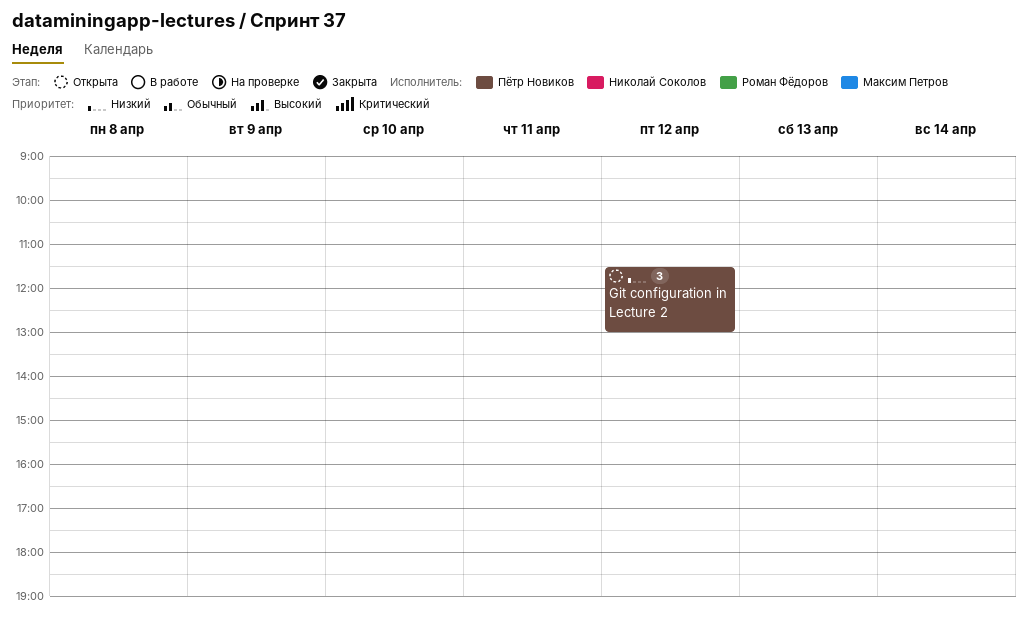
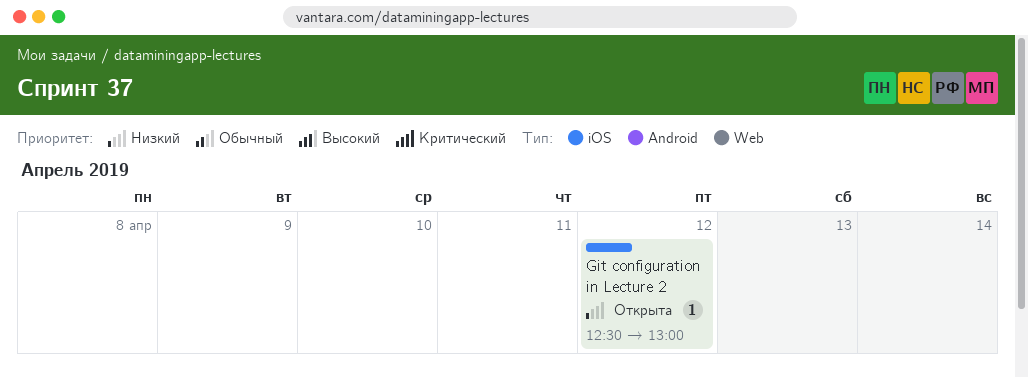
Git configuration in Lecture 2, estimate: 3 -> 1
Git configuration in Lecture 2, begins: 11:30 -> 12:30

